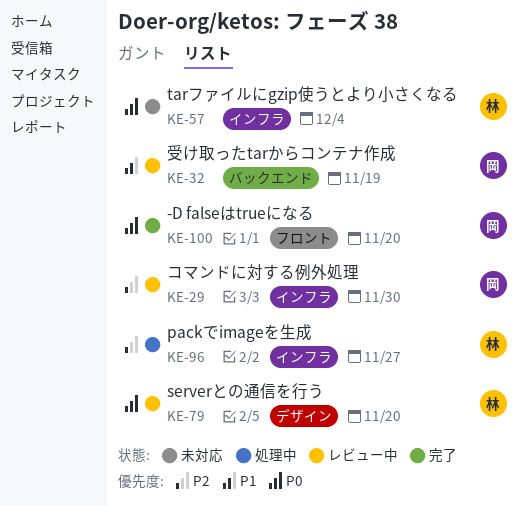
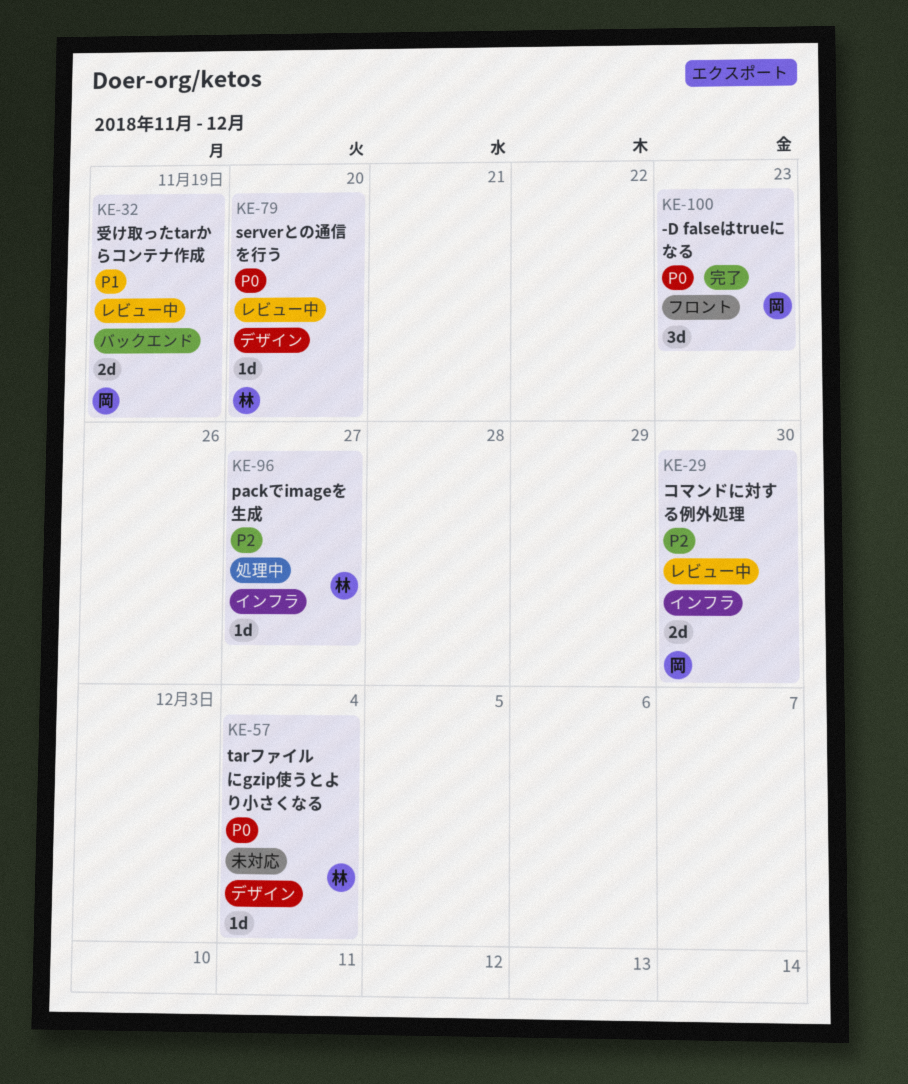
KE-57, label: インフラ -> デザイン
KE-100, due: Nov 20 -> Nov 23

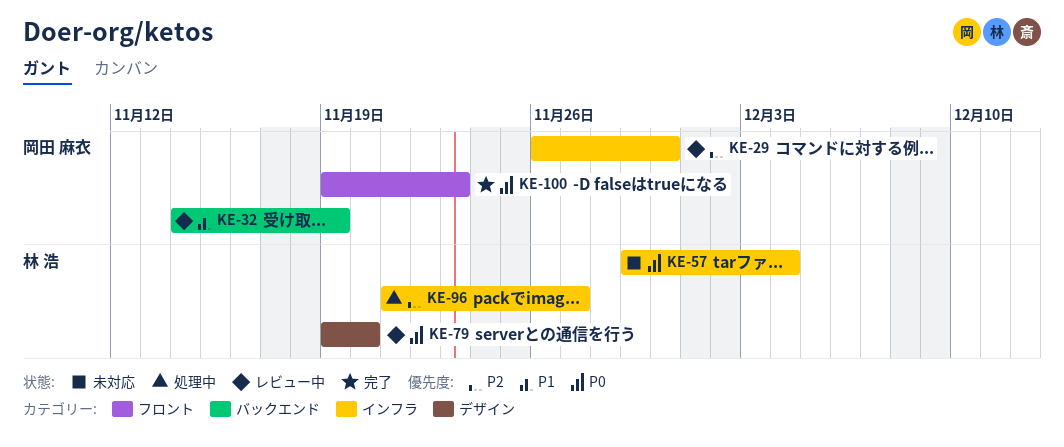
KE-57, label: デザイン -> インフラ

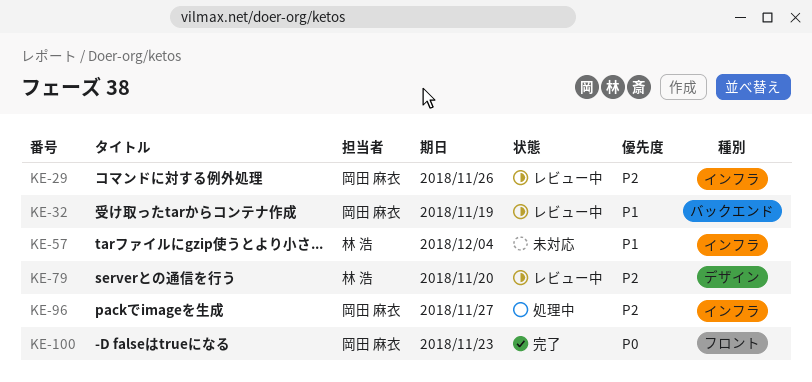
KE-29, due: Nov 30 -> Nov 26
KE-57, priority: P0 -> P1
KE-79, priority: P0 -> P2
KE-96, owner: 林 浩 -> 岡田 麻衣

